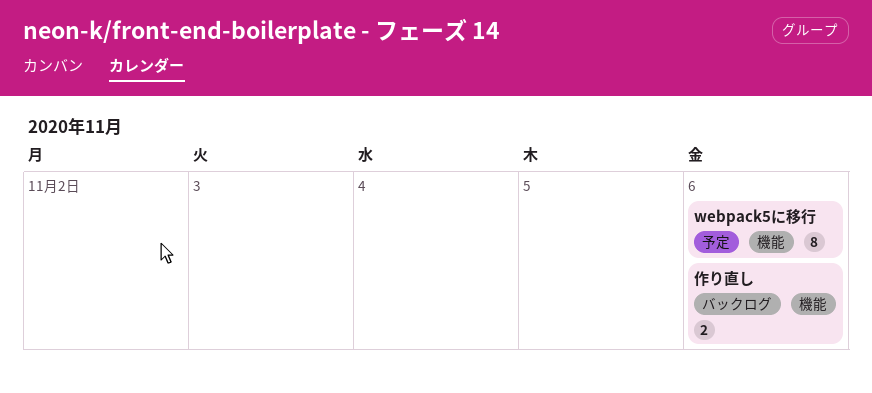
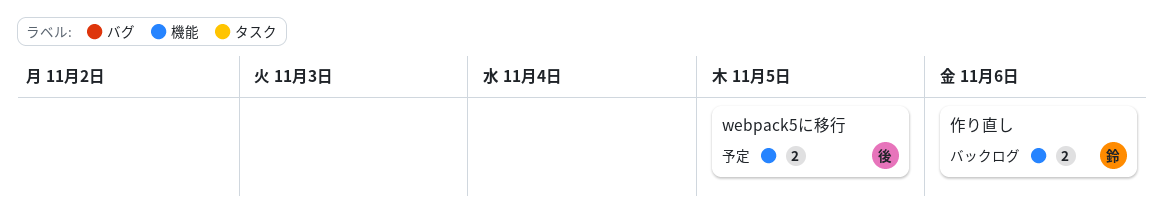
webpack5に移行, estimate: 8 -> 2
webpack5に移行, due: Nov 6 -> Nov 5

